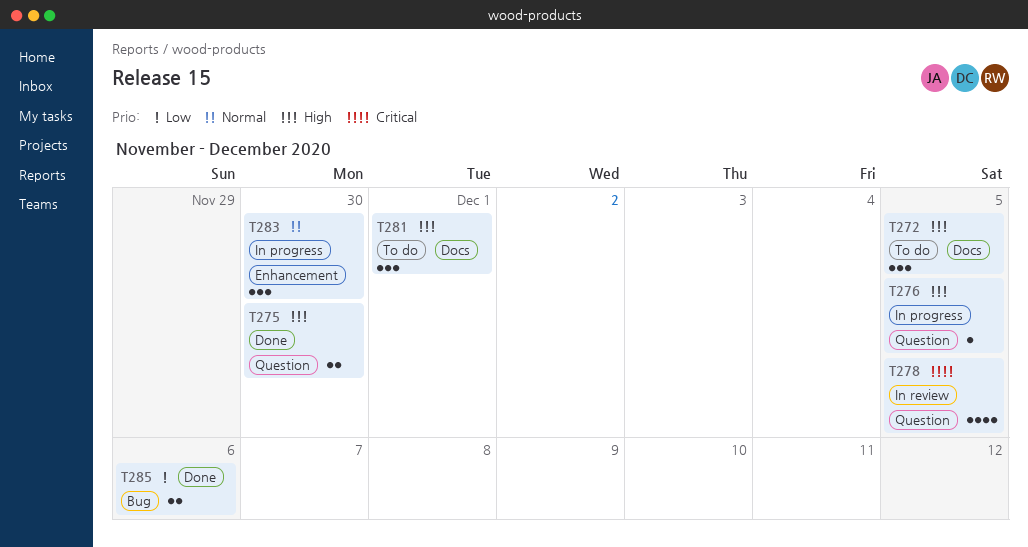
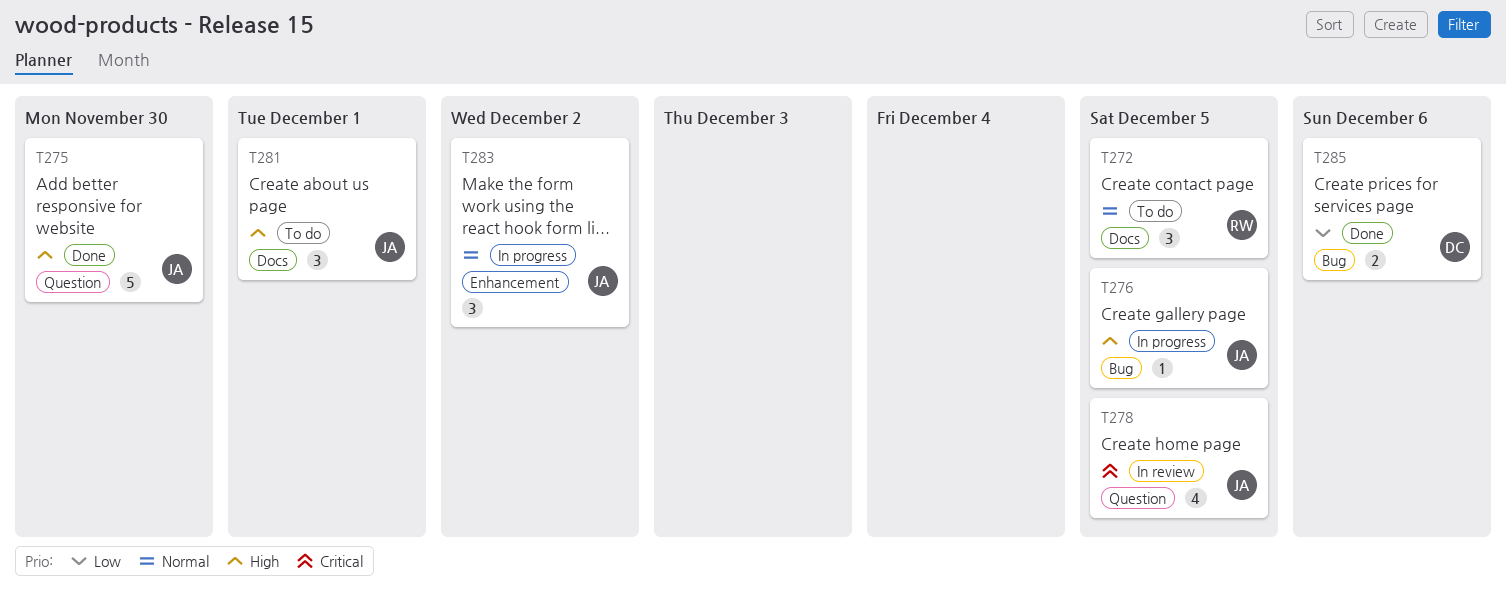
T272, priority: High -> Normal
T275, estimate: 2 -> 5
T276, label: Question -> Bug
T283, due: Nov 30 -> Dec 2

